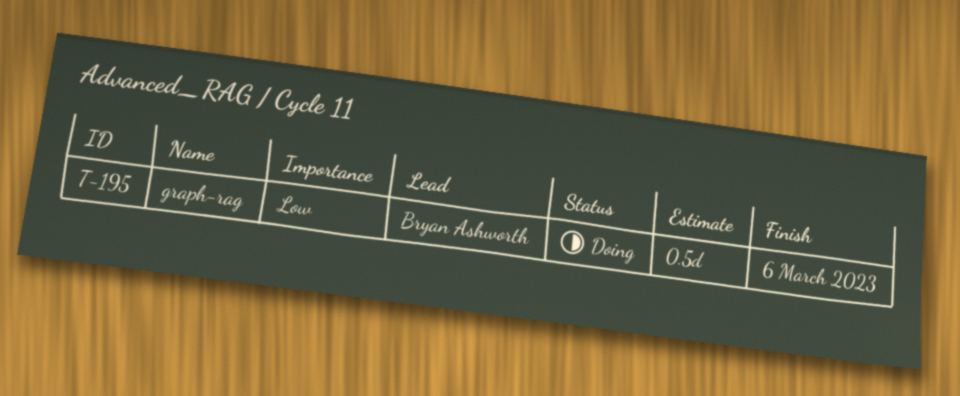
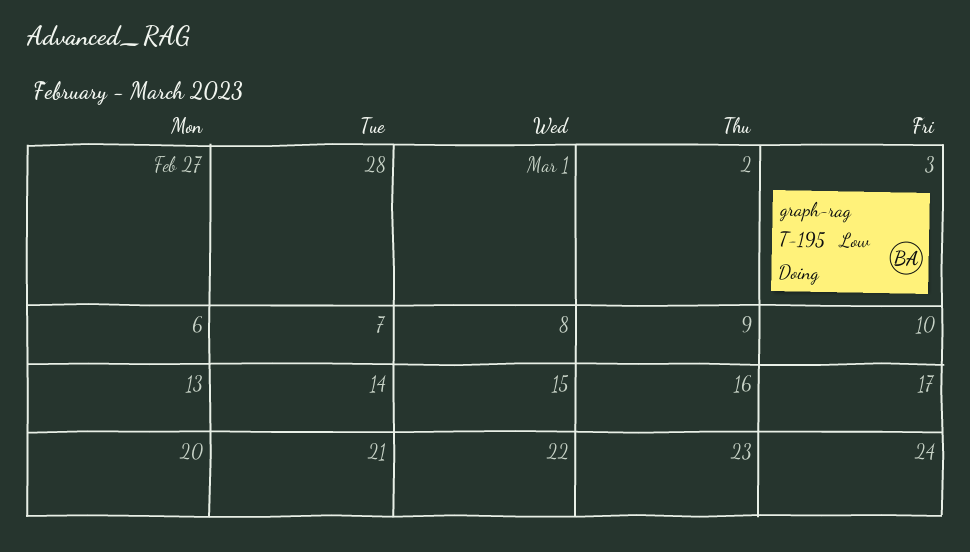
T-195, due: Mar 6 -> Mar 3

